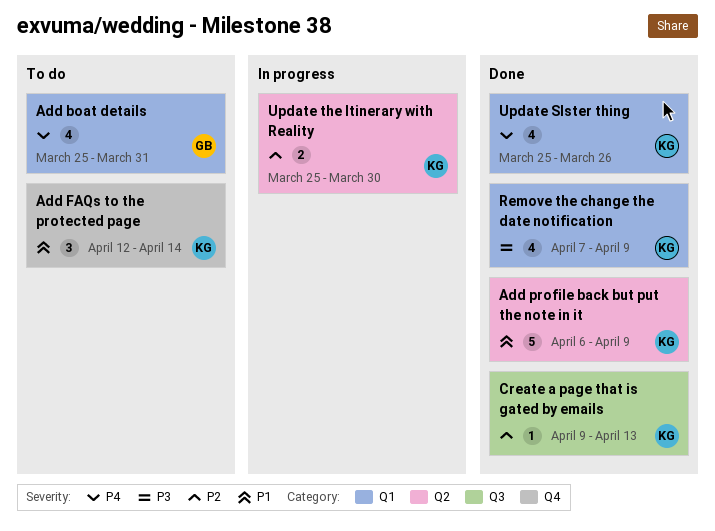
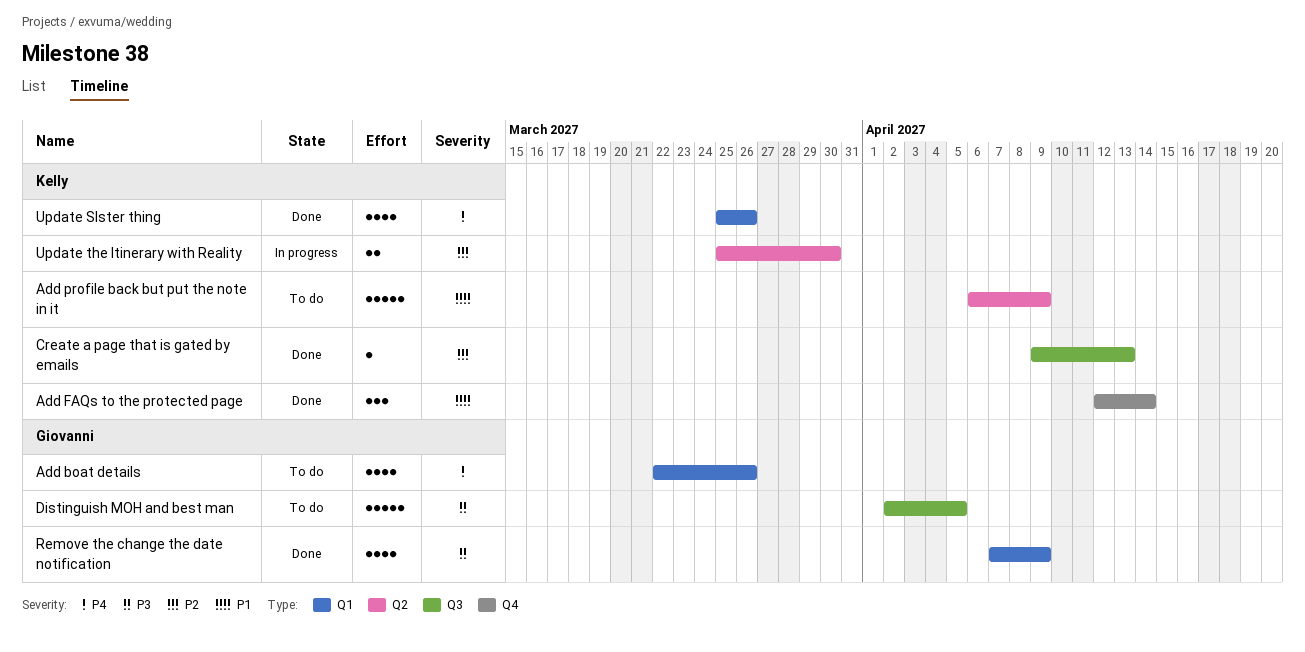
Add boat details, start: Mar 25 -> Mar 22
Add boat details, due: Mar 31 -> Mar 26
Add FAQs to the protected page, status: To do -> Done
Add profile back but put the note in it, status: Done -> To do
Distinguish MOH and best man: none -> present
Remove the change the date notification, owner: Kelly -> Giovanni

